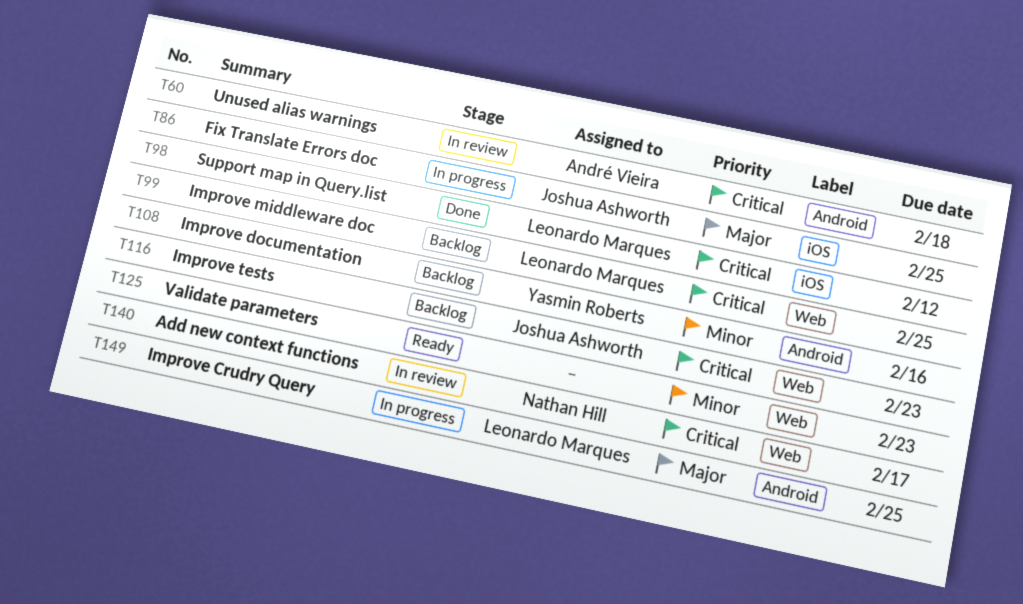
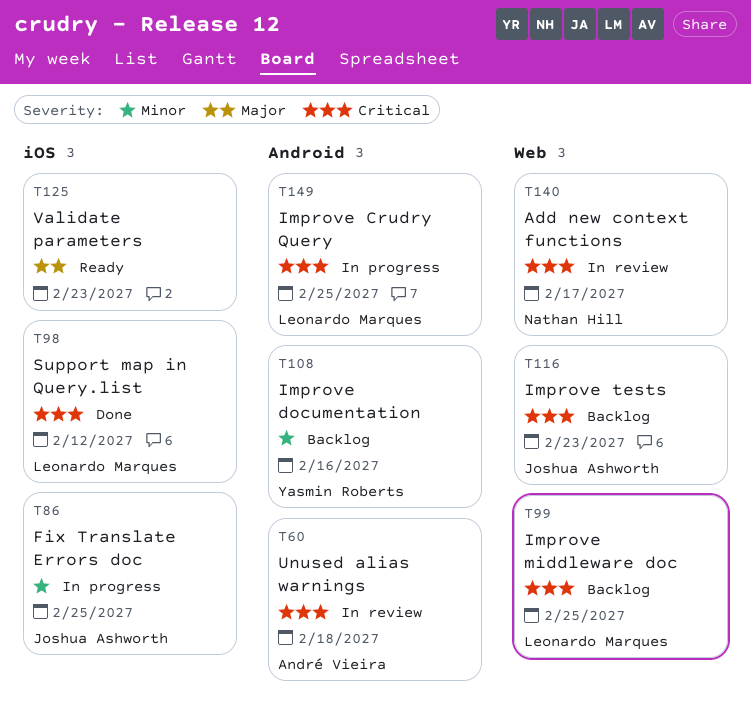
T86, priority: Major -> Minor
T125, priority: Minor -> Major
T125, label: Web -> iOS
T149, priority: Major -> Critical

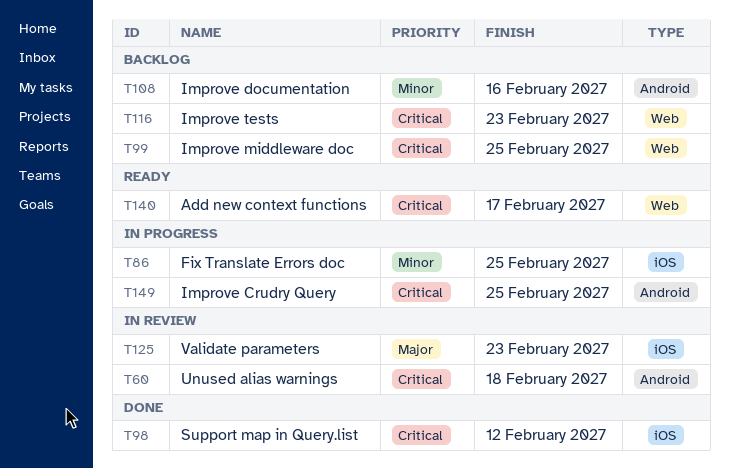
T125, status: Ready -> In review
T140, status: In review -> Ready

